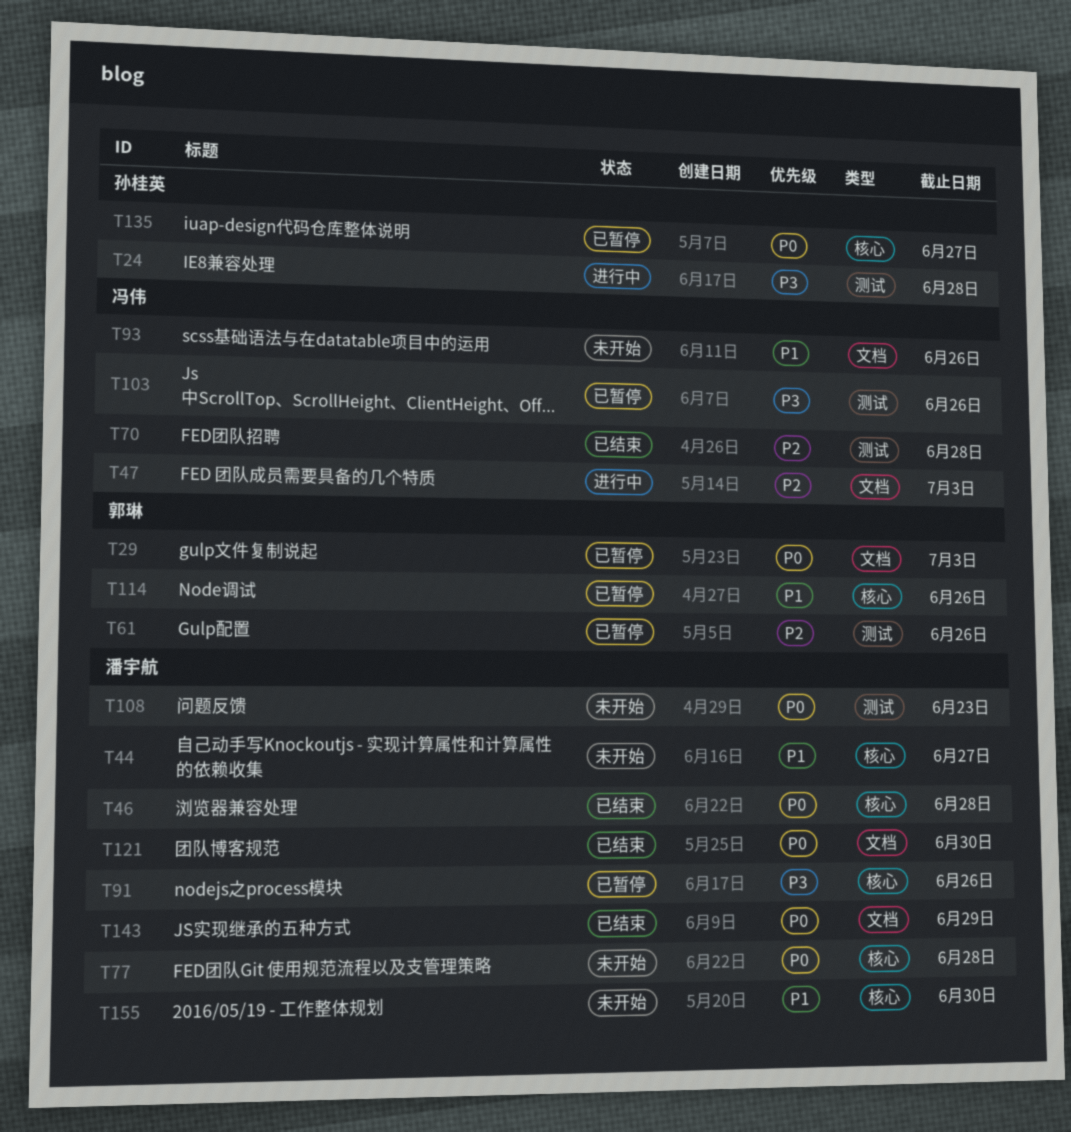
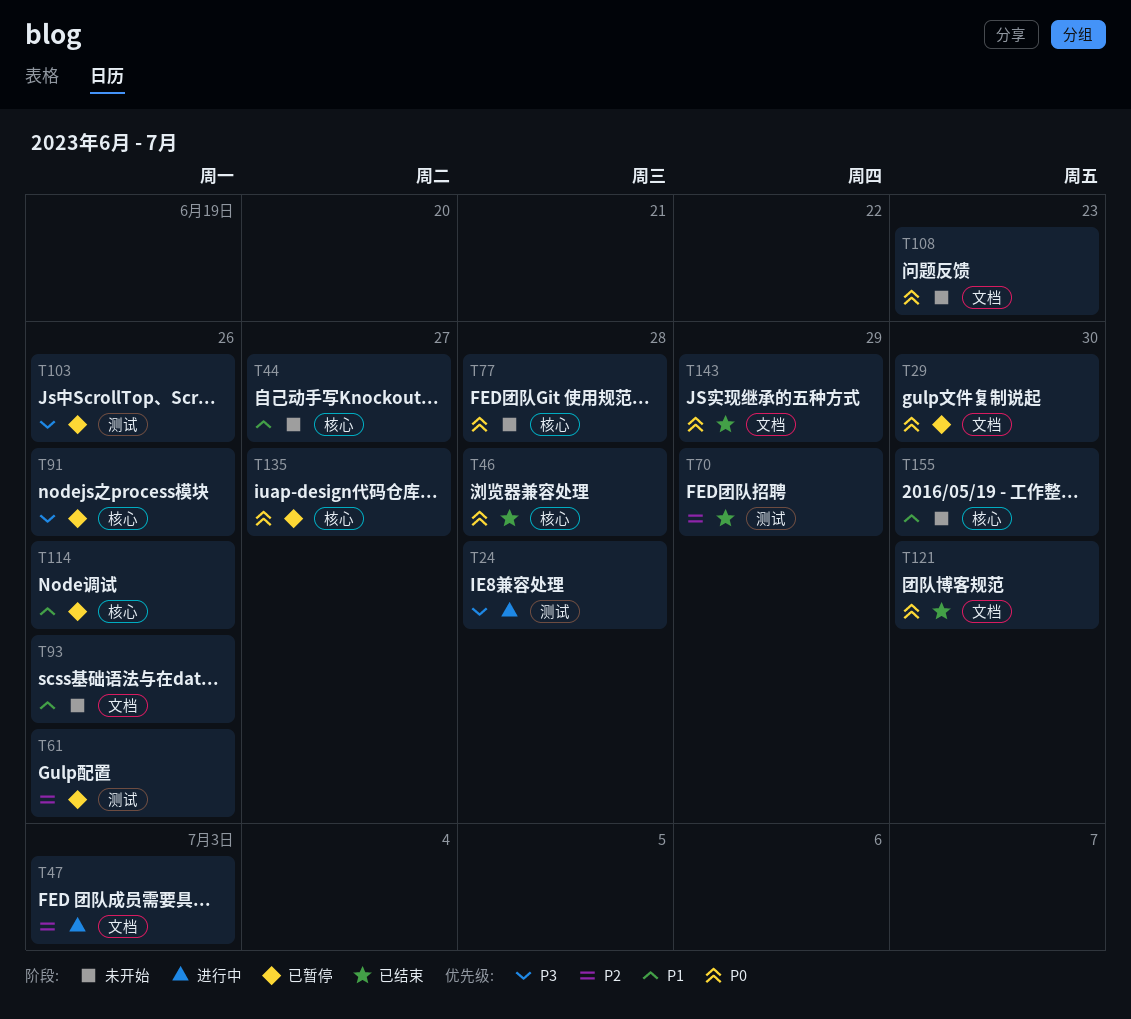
T29, due: Jul 3 -> Jun 30
T70, due: Jun 28 -> Jun 29
T108, label: 测试 -> 文档

